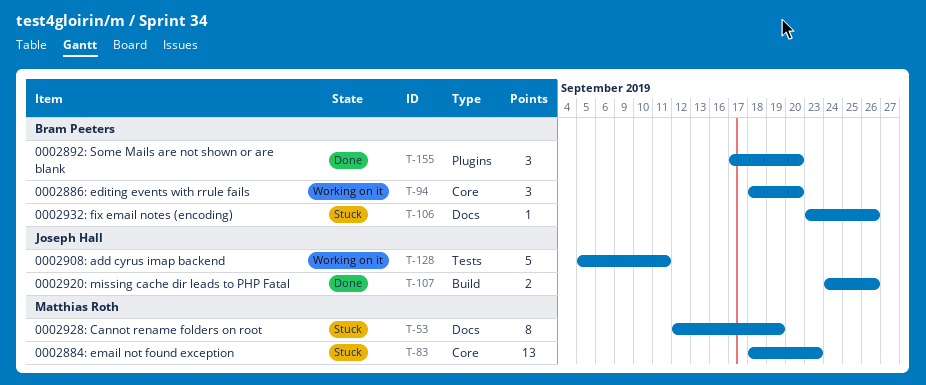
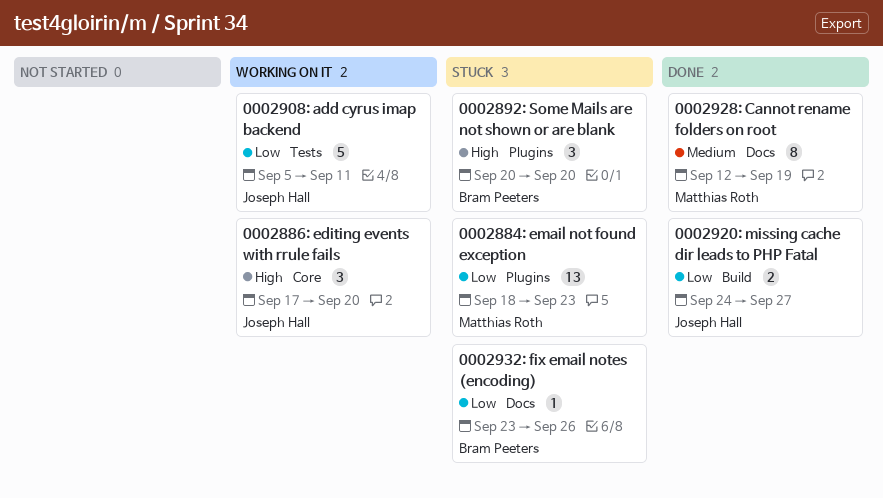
0002884: email not found exception, label: Core -> Plugins
0002886: editing events with rrule fails, owner: Bram Peeters -> Joseph Hall
0002886: editing events with rrule fails, start: Sep 18 -> Sep 17
0002892: Some Mails are not shown or are blank, status: Done -> Stuck
0002892: Some Mails are not shown or are blank, start: Sep 17 -> Sep 20
0002920: missing cache dir leads to PHP Fatal, due: Sep 26 -> Sep 27
0002928: Cannot rename folders on root, status: Stuck -> Done

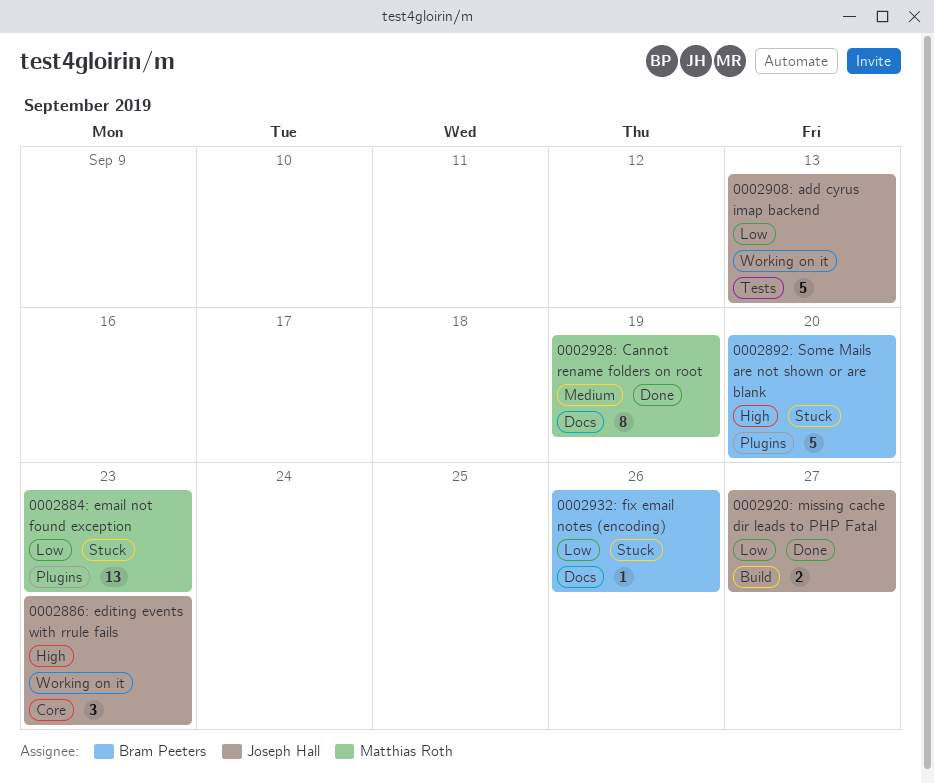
0002886: editing events with rrule fails, due: Sep 20 -> Sep 23
0002892: Some Mails are not shown or are blank, estimate: 3 -> 5
0002908: add cyrus imap backend, due: Sep 11 -> Sep 13

